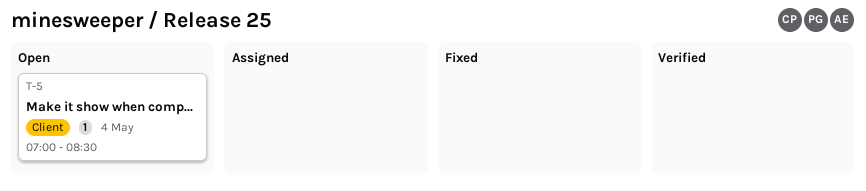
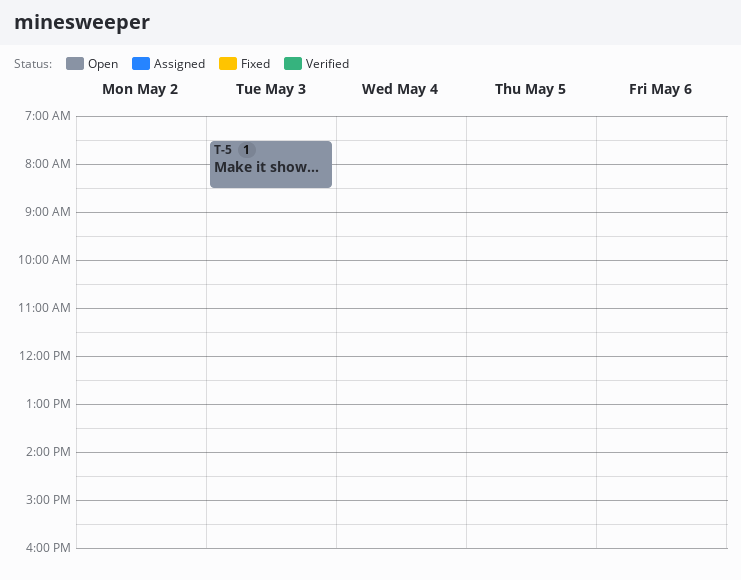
T-5, day: May 4 -> May 3
T-5, begins: 07:00 -> 07:30

